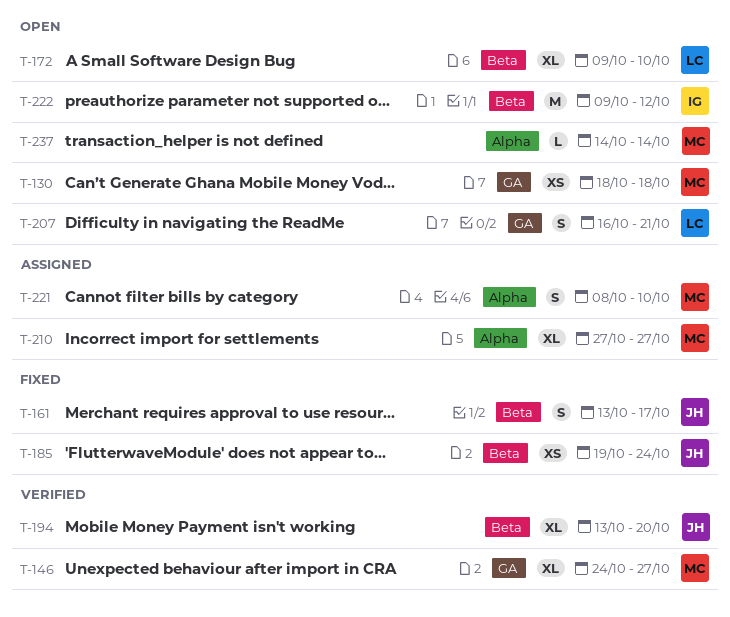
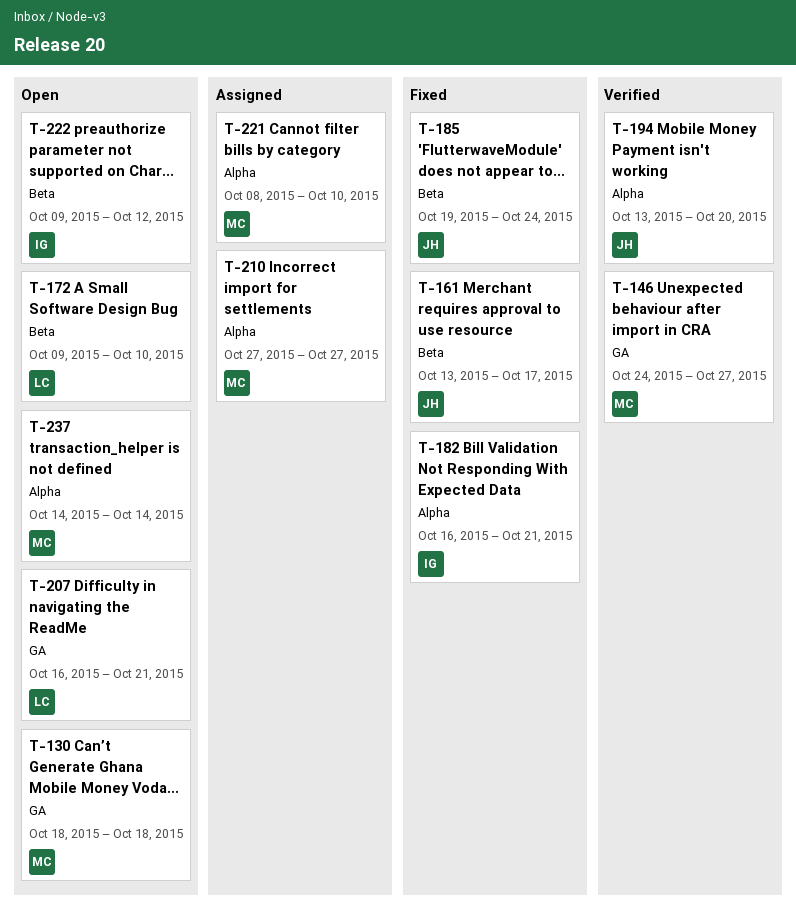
T-182: none -> present
T-194, label: Beta -> Alpha

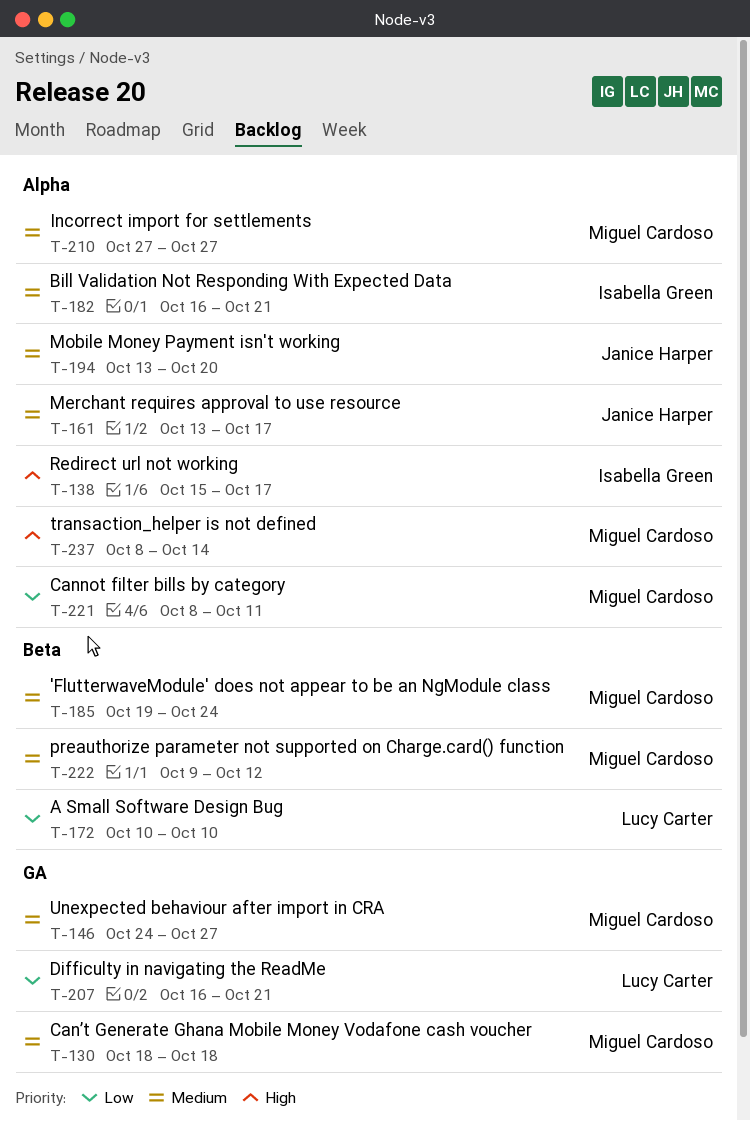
T-138: none -> present
T-161, label: Beta -> Alpha
T-172, start: Oct 9 -> Oct 10
T-185, owner: Janice Harper -> Miguel Cardoso
T-221, due: Oct 10 -> Oct 11
T-222, owner: Isabella Green -> Miguel Cardoso
T-237, start: Oct 14 -> Oct 8

